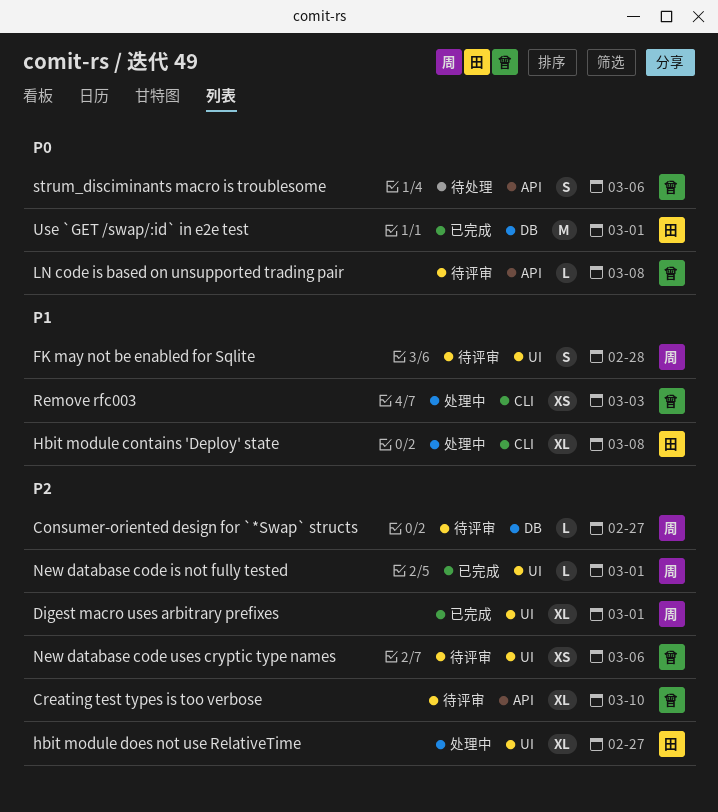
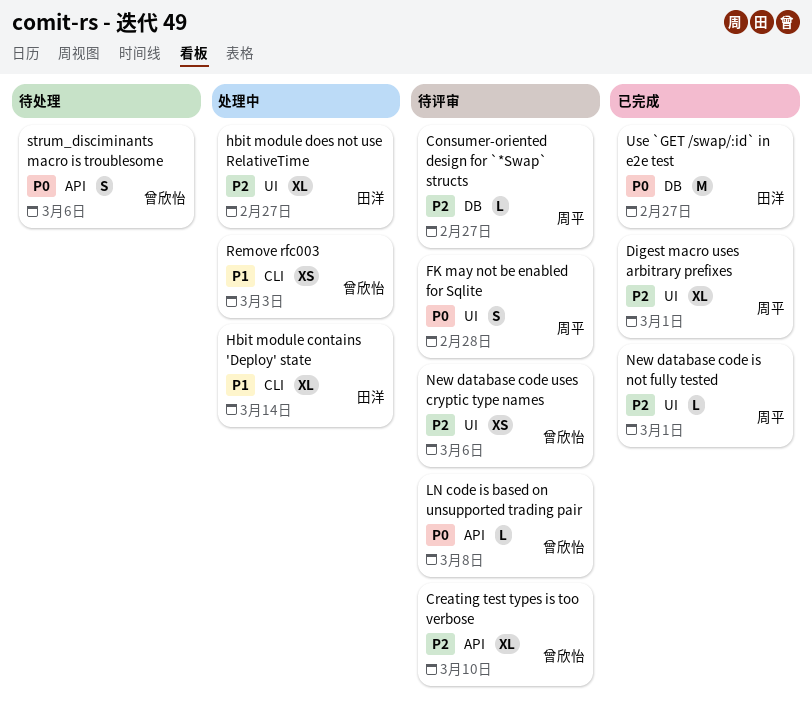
FK may not be enabled for Sqlite, priority: P1 -> P0
Hbit module contains 'Deploy' state, due: Mar 8 -> Mar 14
Use `GET /swap/:id` in e2e test, due: Mar 1 -> Feb 27

